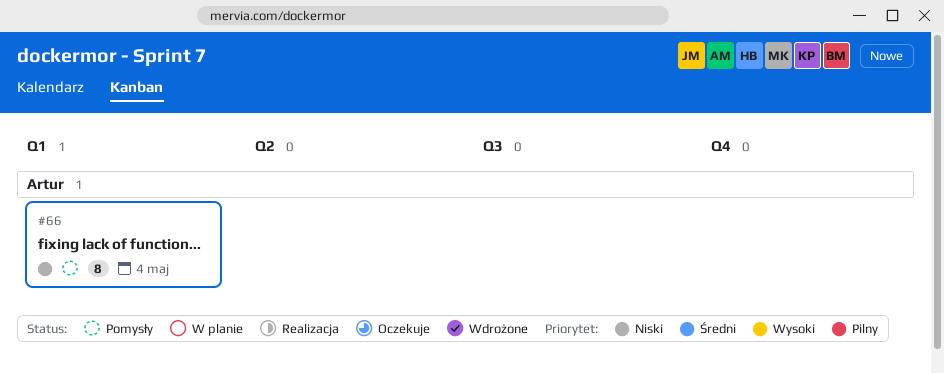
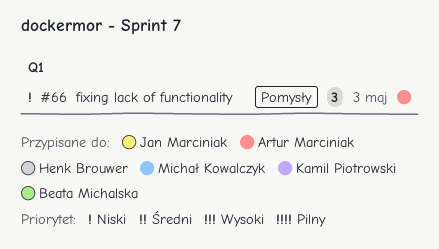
#66, estimate: 8 -> 3
#66, due: May 4 -> May 3

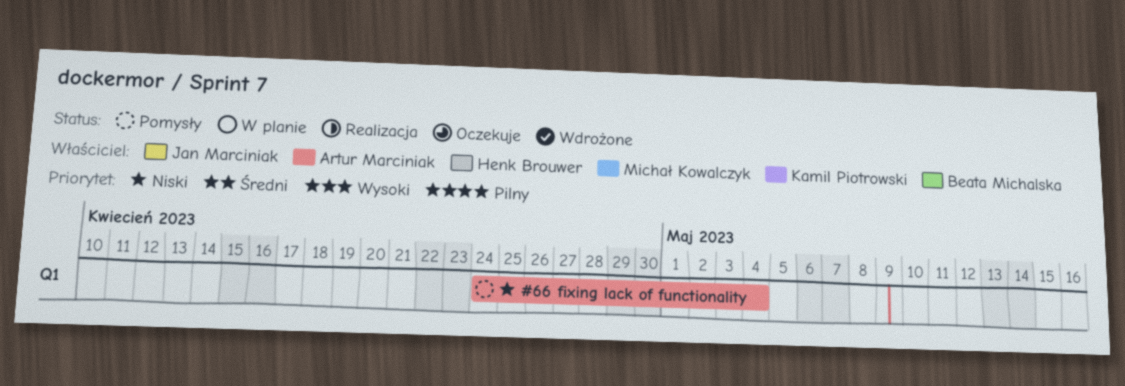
#66, due: May 3 -> May 4

